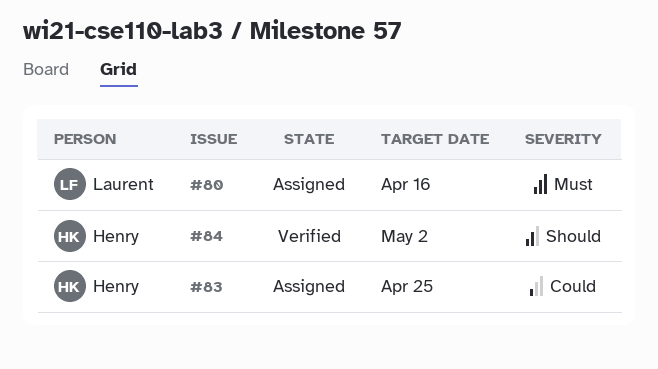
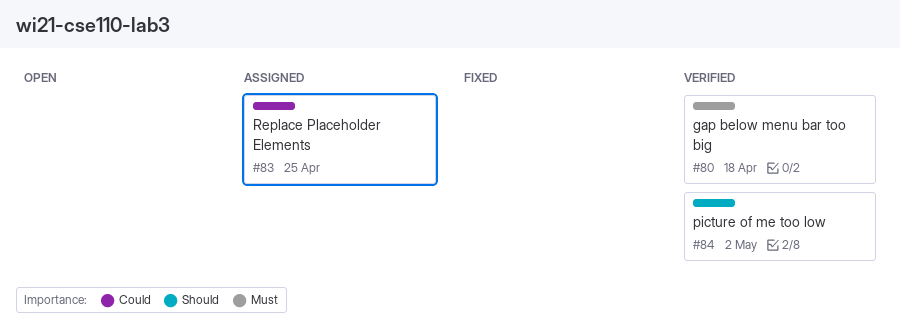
#80, status: Assigned -> Verified
#80, due: Apr 16 -> Apr 18

